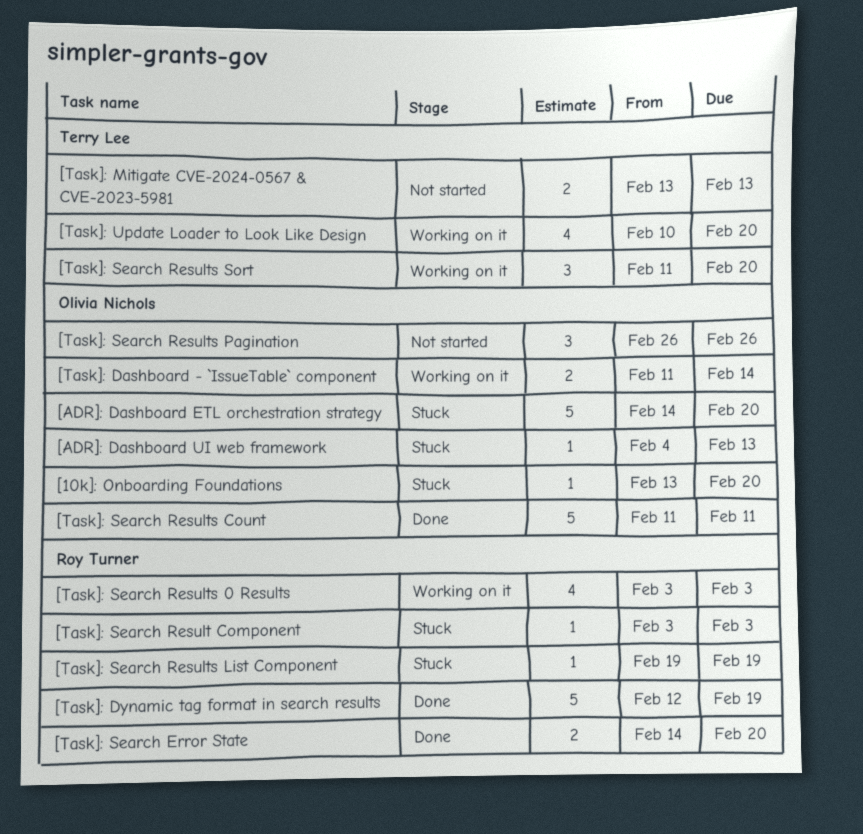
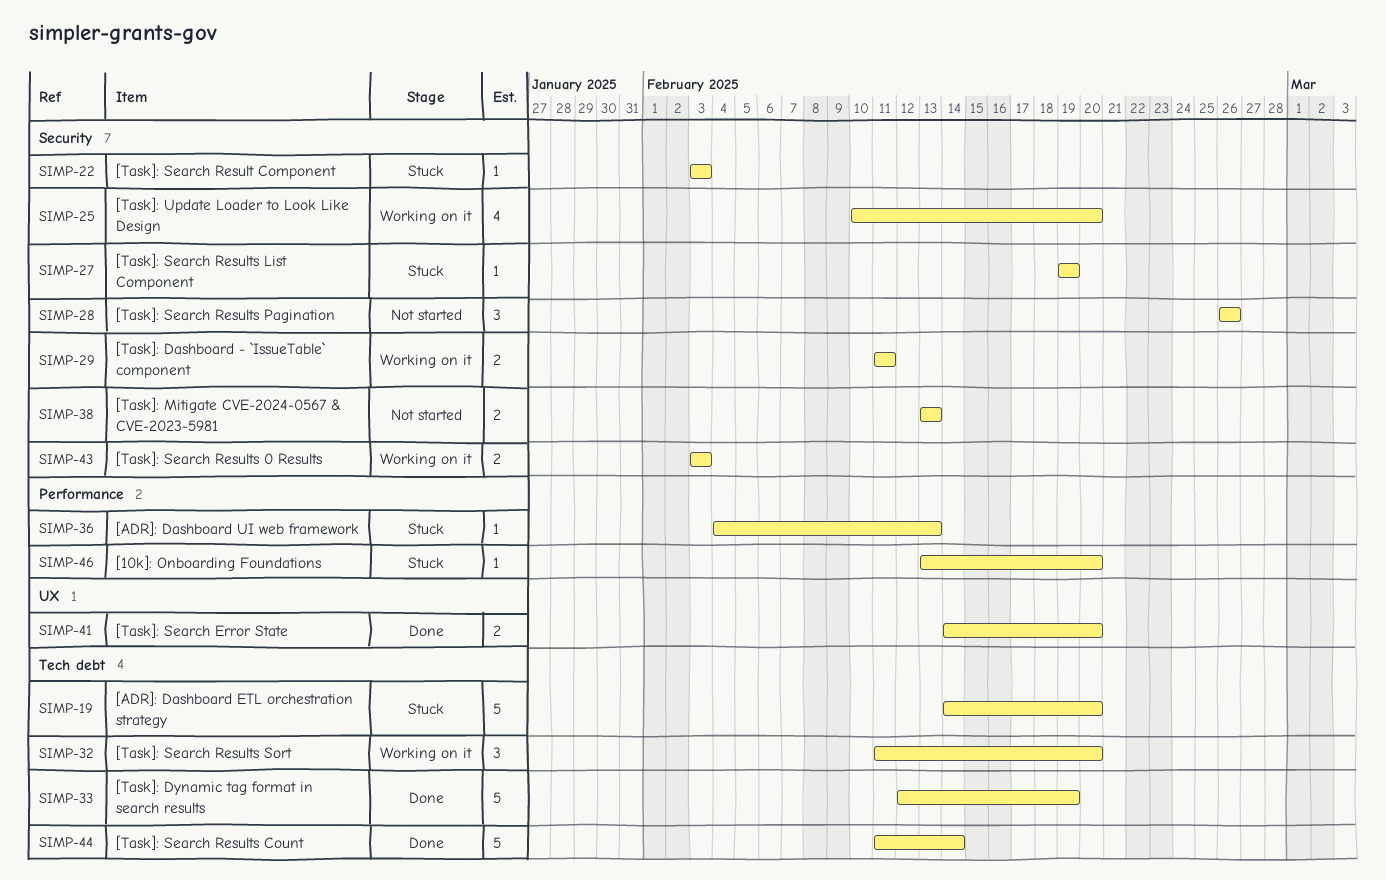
[Task]: Dashboard - `IssueTable` component, due: Feb 14 -> Feb 11
[Task]: Search Results 0 Results, estimate: 4 -> 2
[Task]: Search Results Count, due: Feb 11 -> Feb 14

